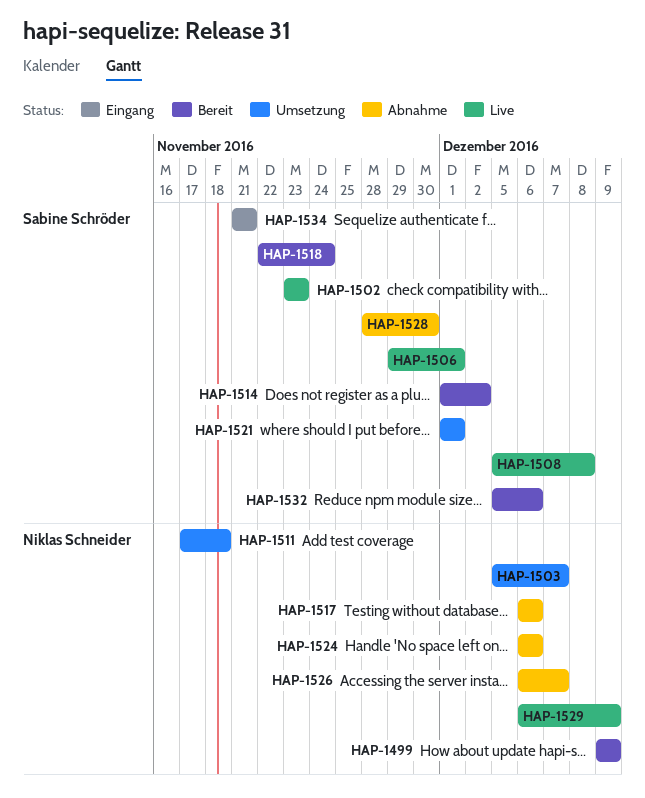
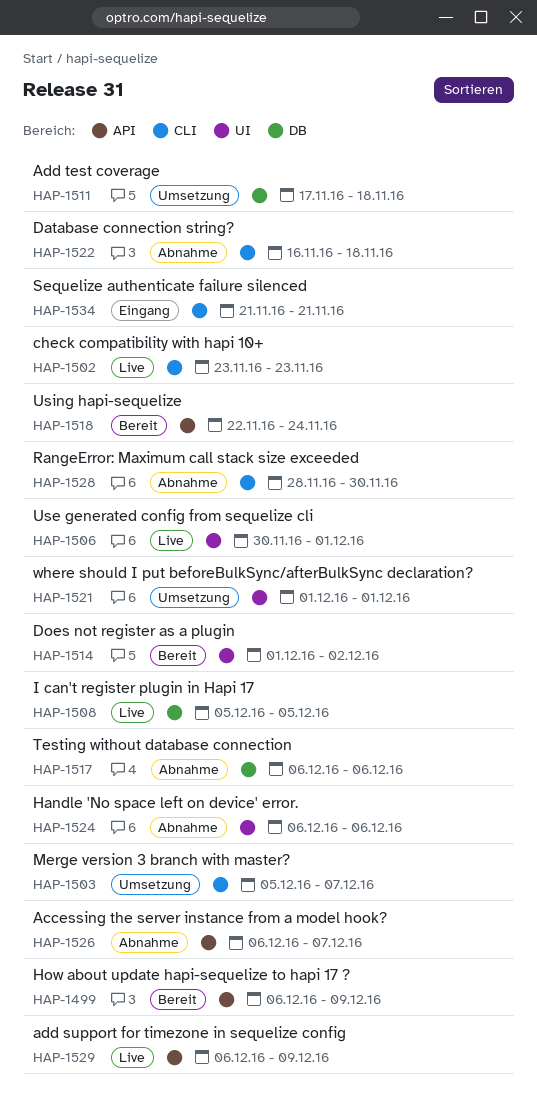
HAP-1499, start: Dec 9 -> Dec 6
HAP-1506, start: Nov 29 -> Nov 30
HAP-1508, due: Dec 8 -> Dec 5
HAP-1522: none -> present
HAP-1532: present -> none

